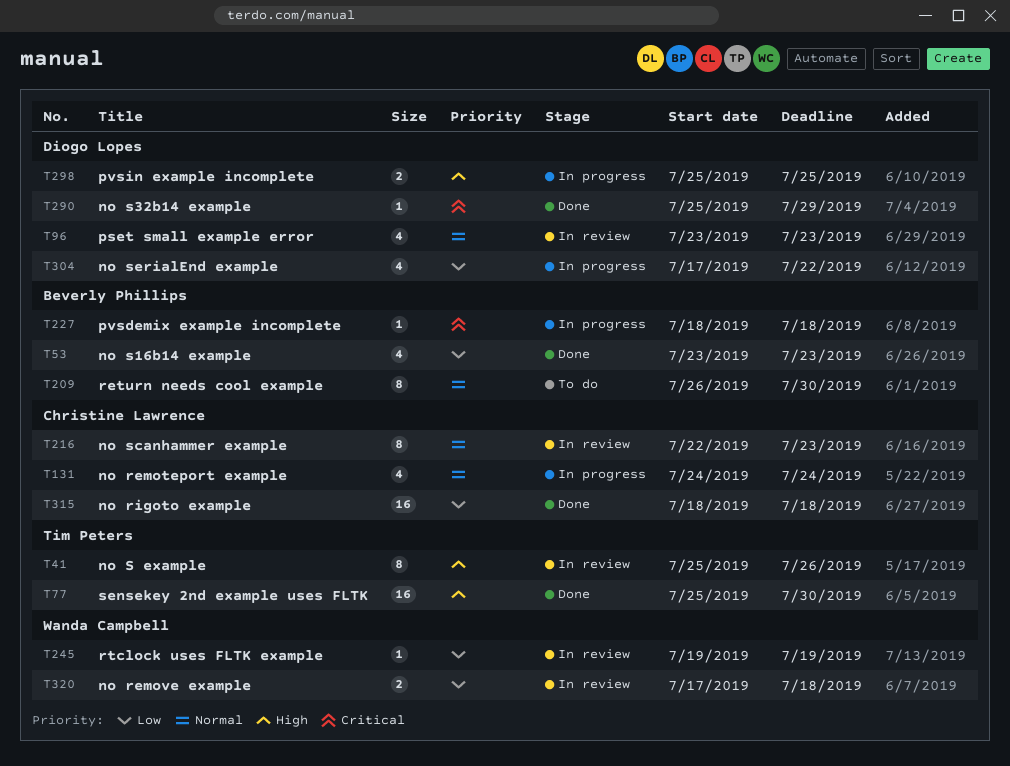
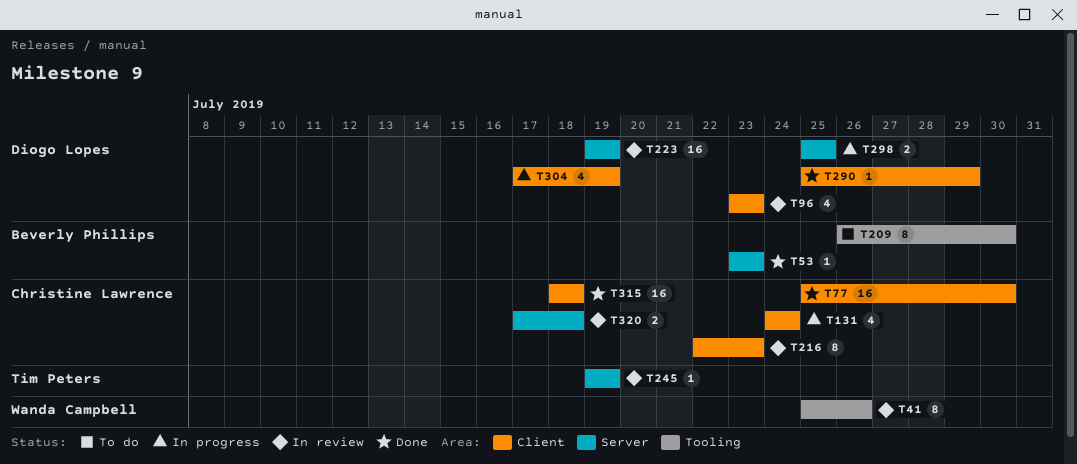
T41, owner: Tim Peters -> Wanda Campbell
T53, estimate: 4 -> 1
T77, owner: Tim Peters -> Christine Lawrence
T223: none -> present
T227: present -> none
T245, owner: Wanda Campbell -> Tim Peters
T304, due: Jul 22 -> Jul 19
T320, owner: Wanda Campbell -> Christine Lawrence

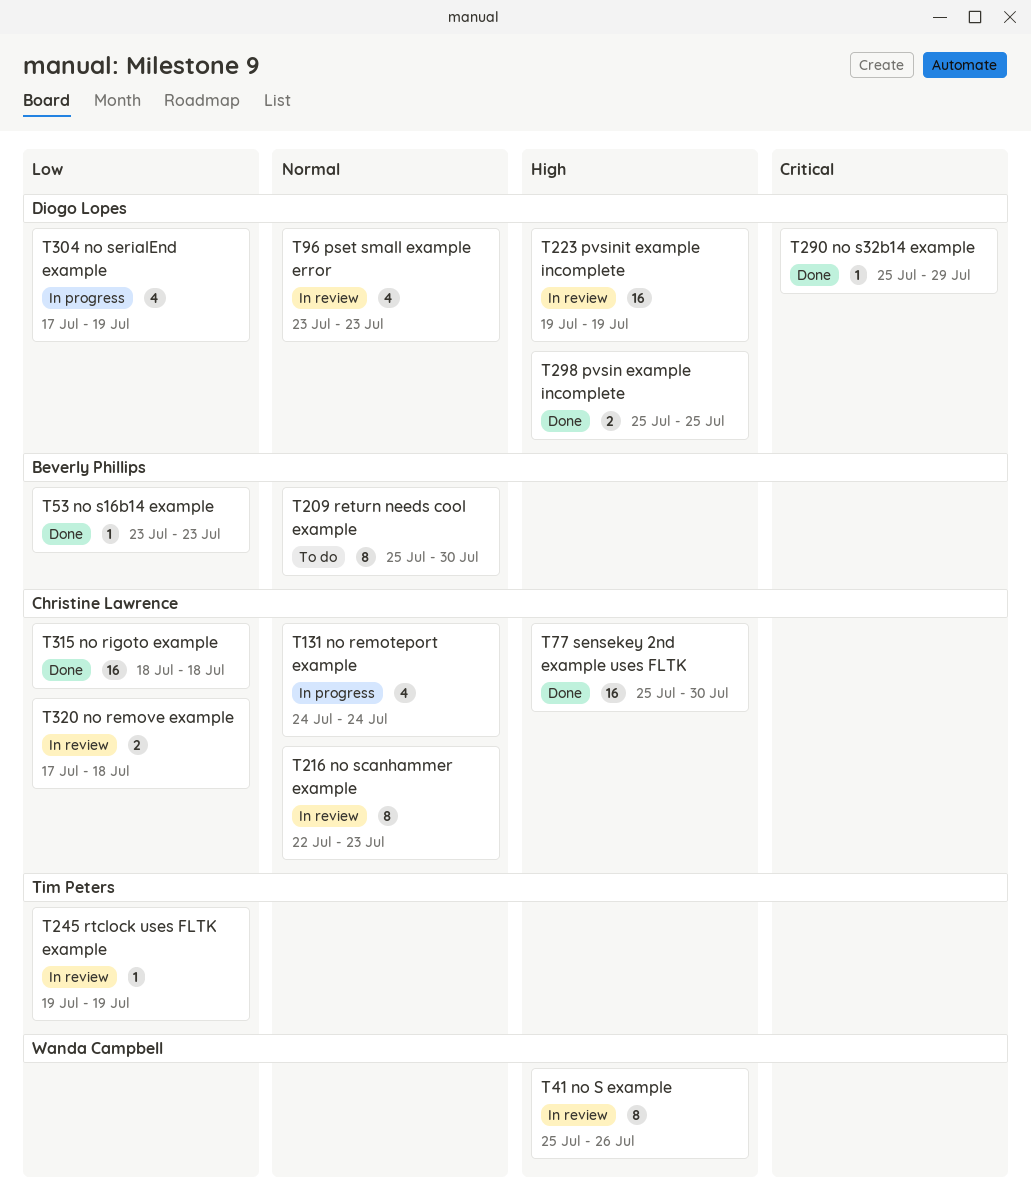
T209, start: Jul 26 -> Jul 25
T298, status: In progress -> Done

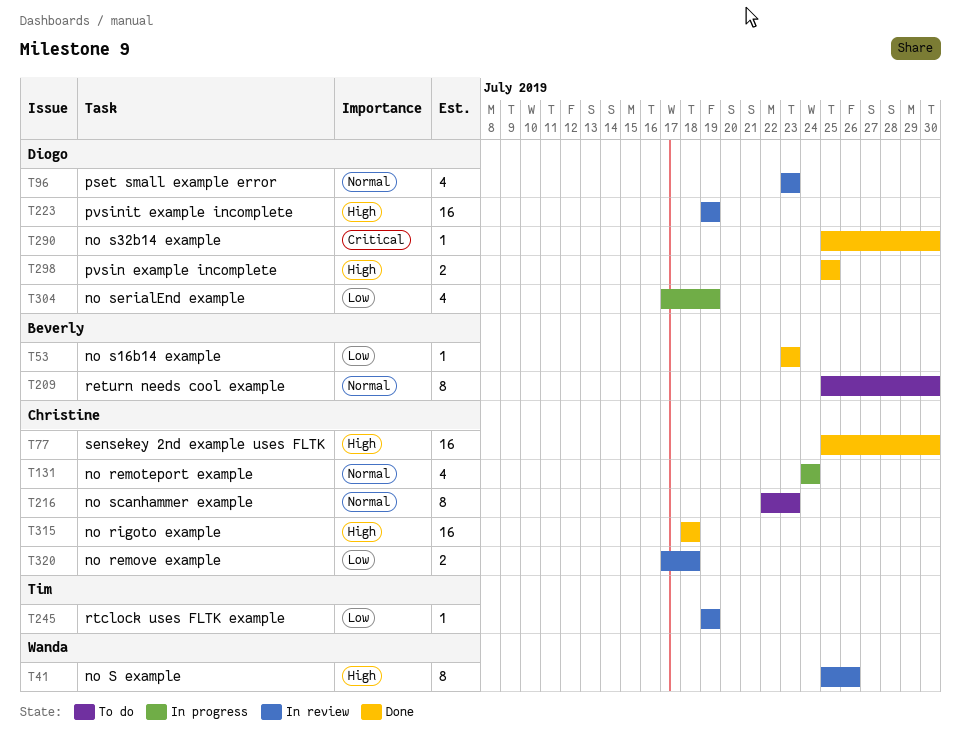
T216, status: In review -> To do
T290, due: Jul 29 -> Jul 30
T315, priority: Low -> High

